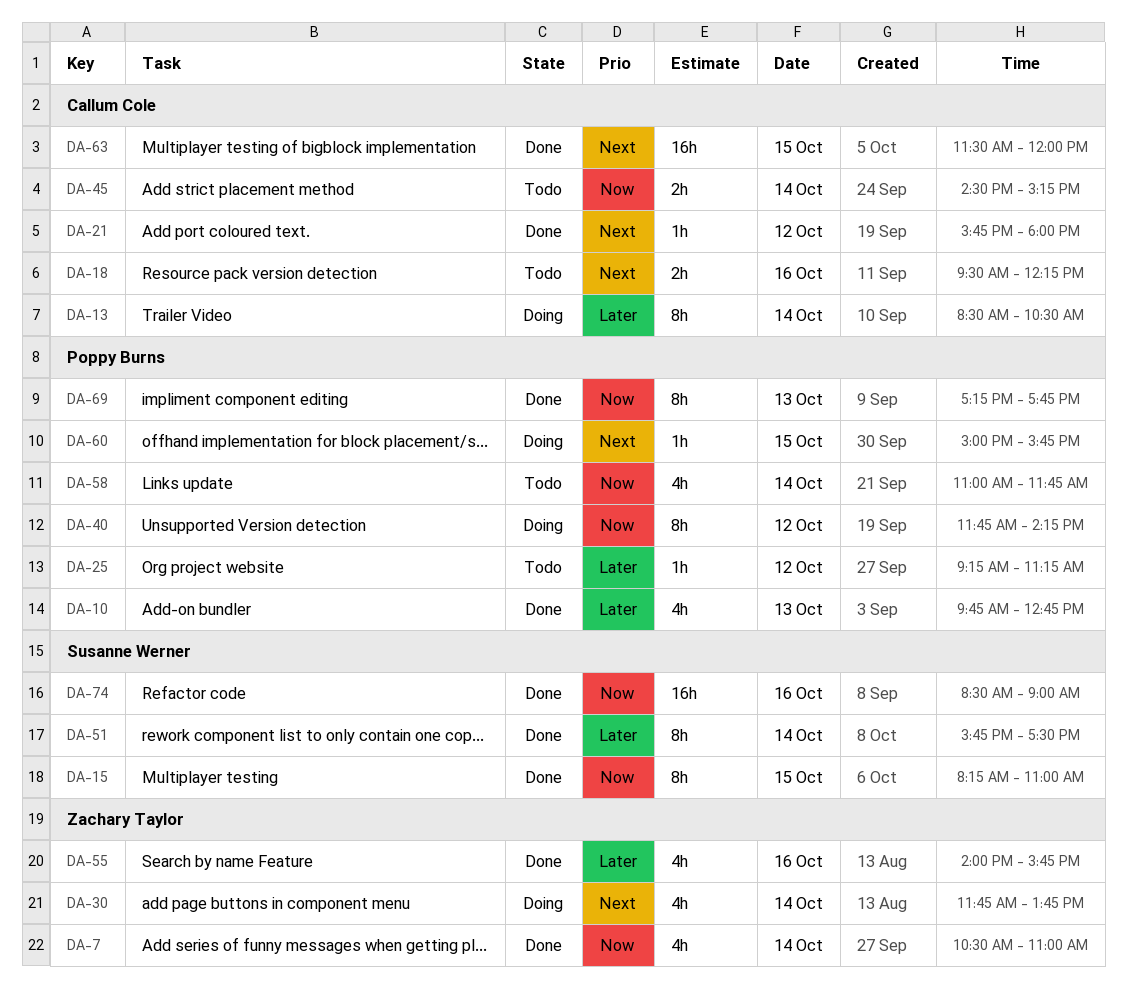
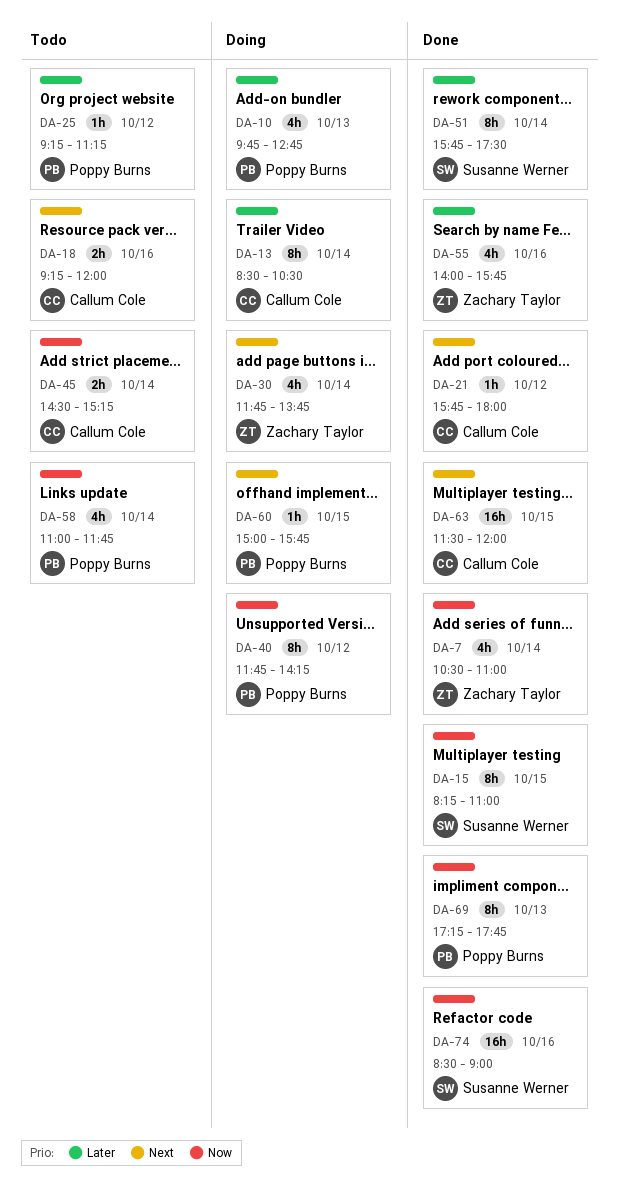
DA-10, status: Done -> Doing
DA-18, begins: 09:30 -> 09:15
DA-18, ends: 12:15 -> 12:00

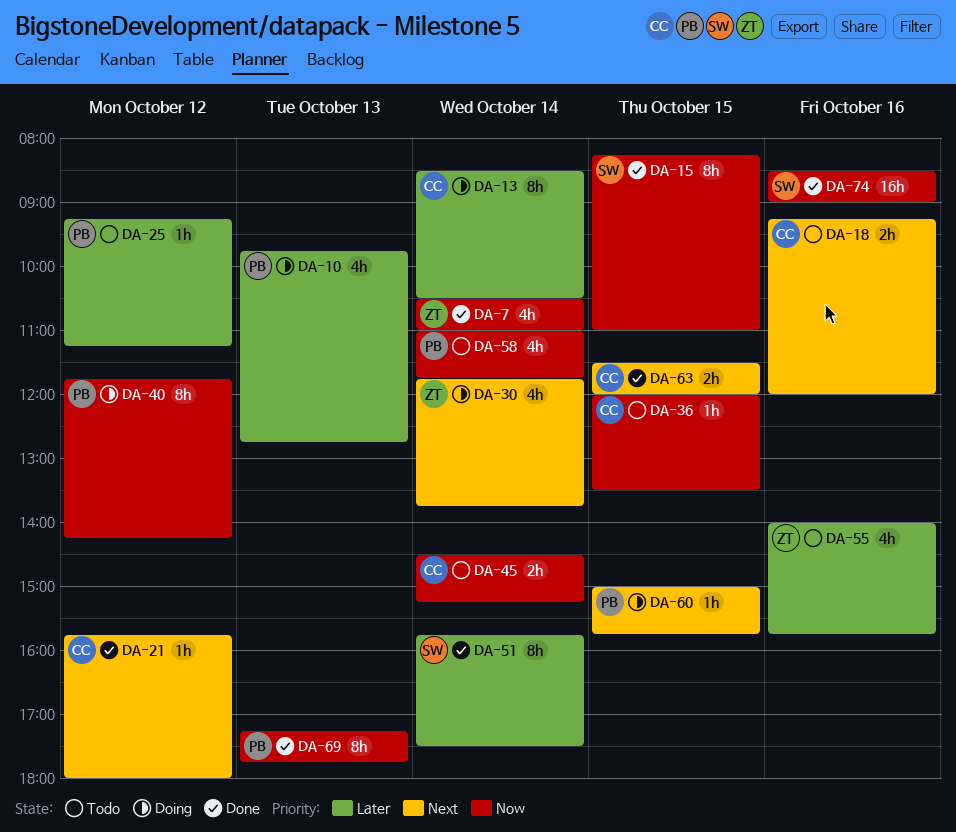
DA-36: none -> present
DA-55, status: Done -> Todo
DA-63, estimate: 16h -> 2h

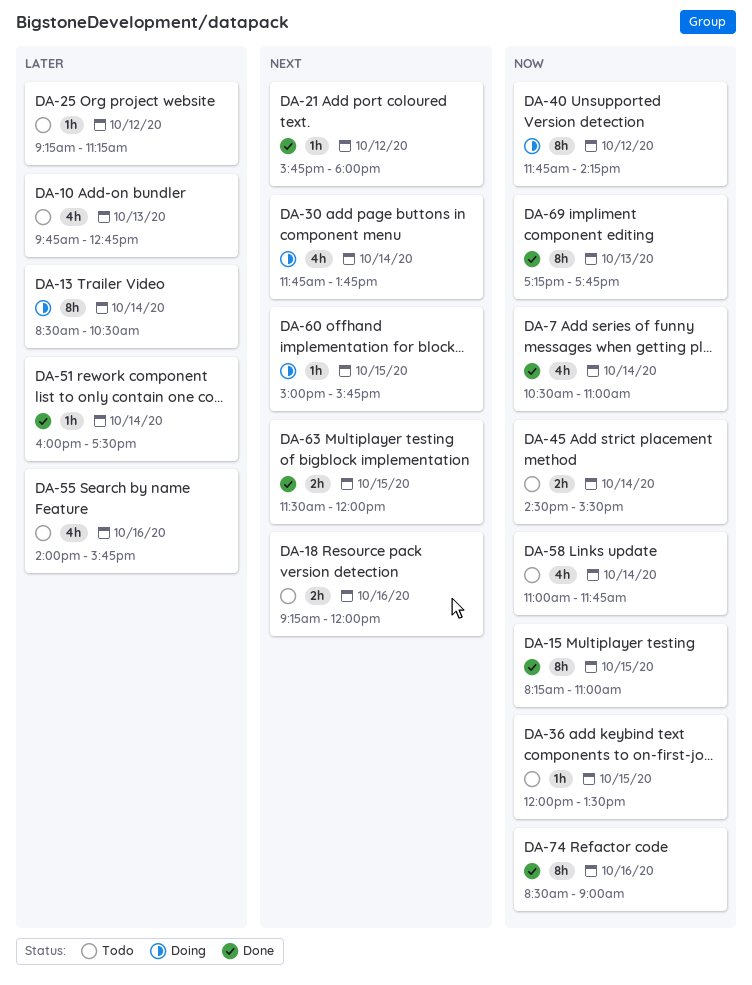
DA-10, status: Doing -> Todo
DA-45, ends: 15:15 -> 15:30
DA-51, estimate: 8h -> 1h
DA-51, begins: 15:45 -> 16:00
DA-74, estimate: 16h -> 8h

